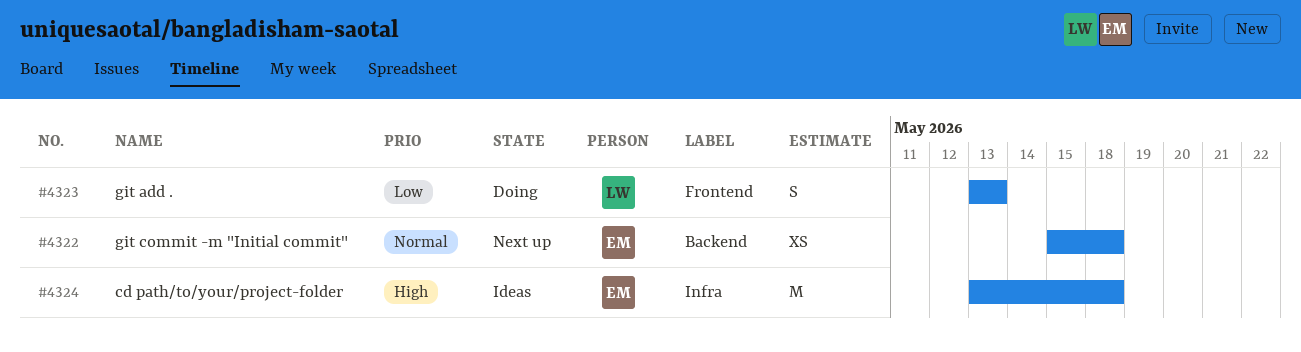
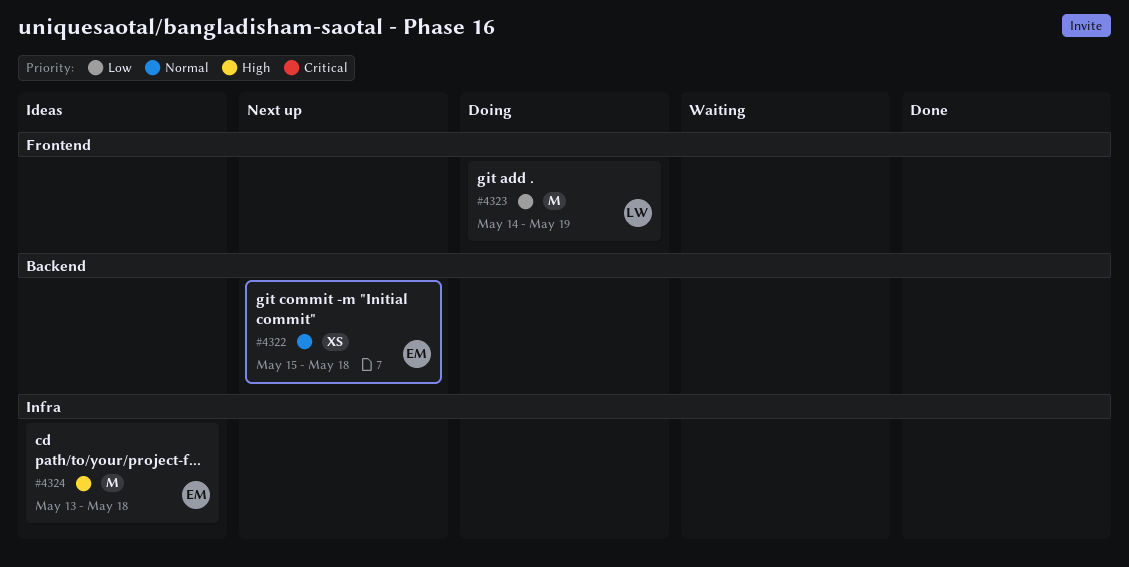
#4323, estimate: S -> M
#4323, start: May 13 -> May 14
#4323, due: May 13 -> May 19

